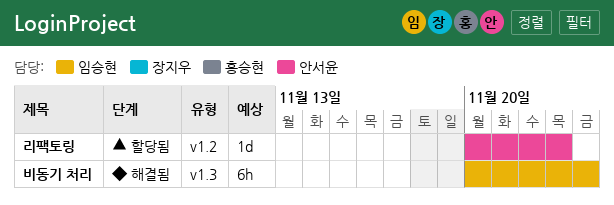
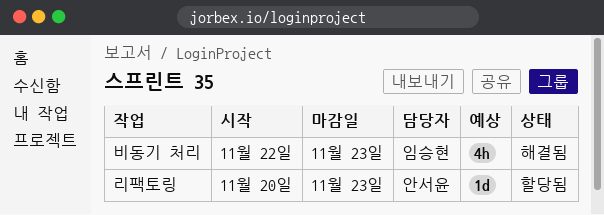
비동기 처리, estimate: 6h -> 4h
비동기 처리, start: Nov 20 -> Nov 22
비동기 처리, due: Nov 24 -> Nov 23

